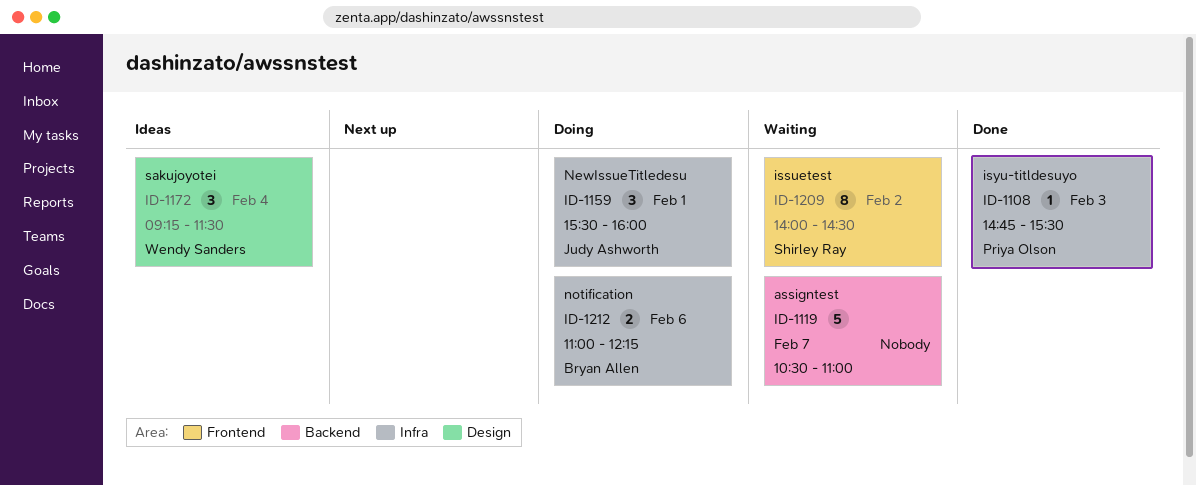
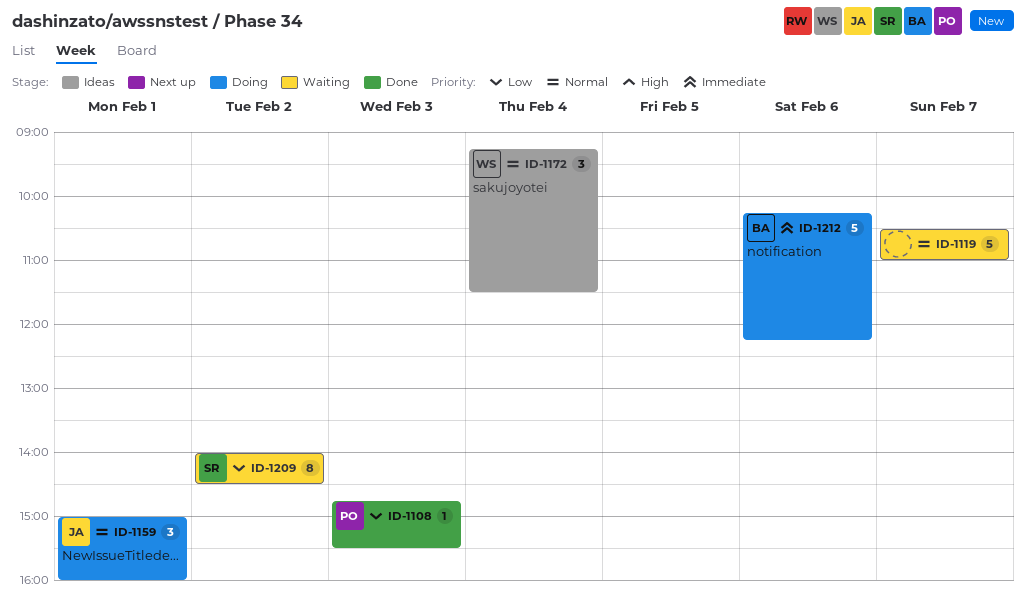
ID-1159, begins: 15:30 -> 15:00
ID-1212, estimate: 2 -> 5
ID-1212, begins: 11:00 -> 10:15

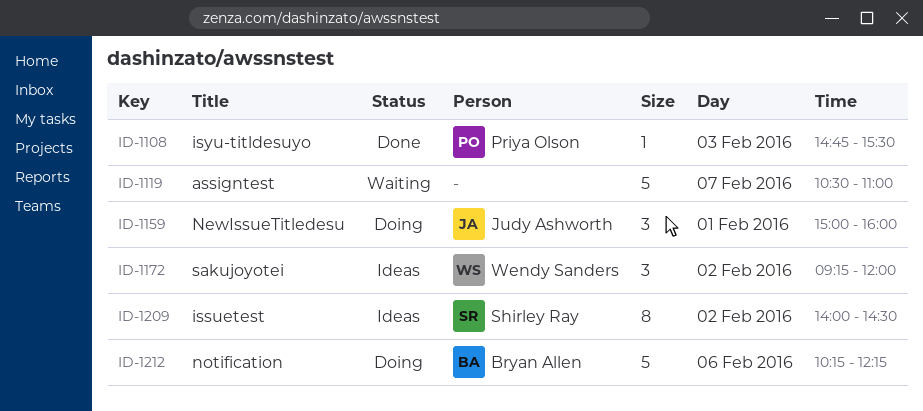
ID-1172, day: Feb 4 -> Feb 2
ID-1172, ends: 11:30 -> 12:00
ID-1209, status: Waiting -> Ideas

